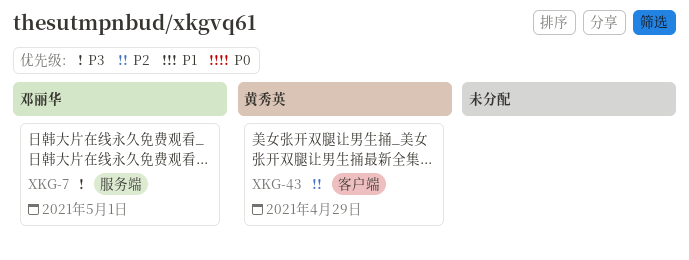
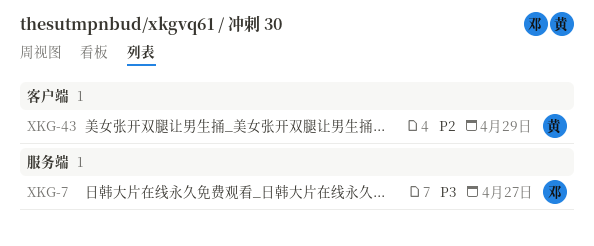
XKG-7, due: May 1 -> Apr 27

